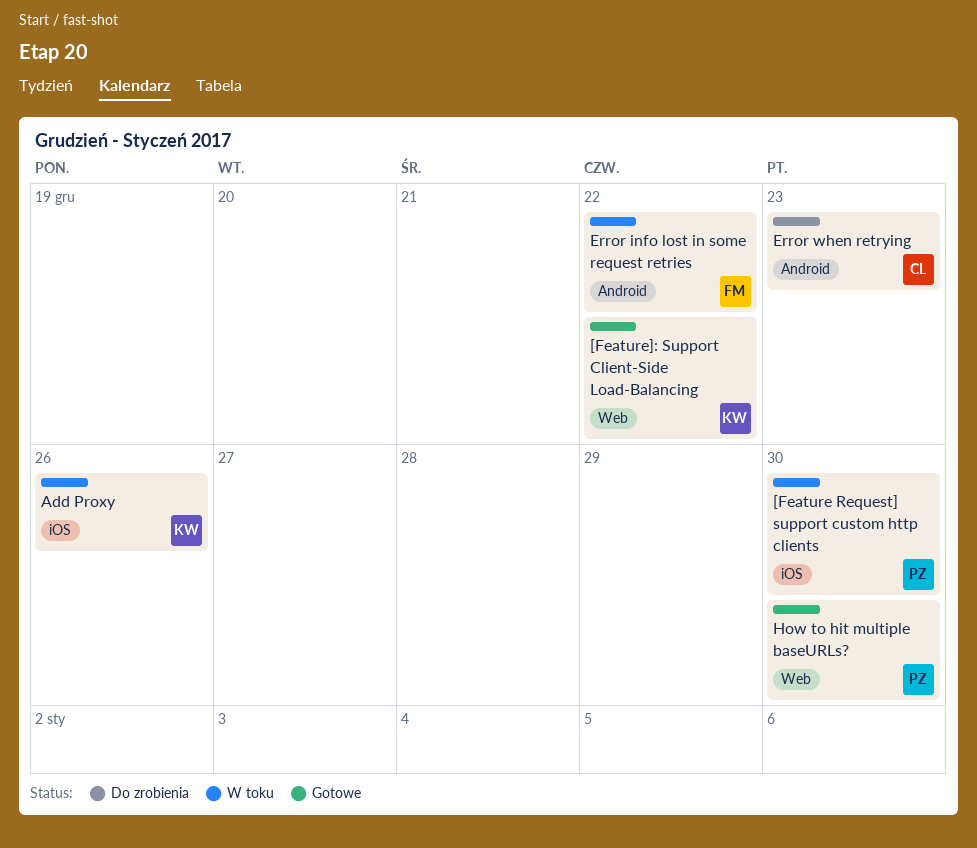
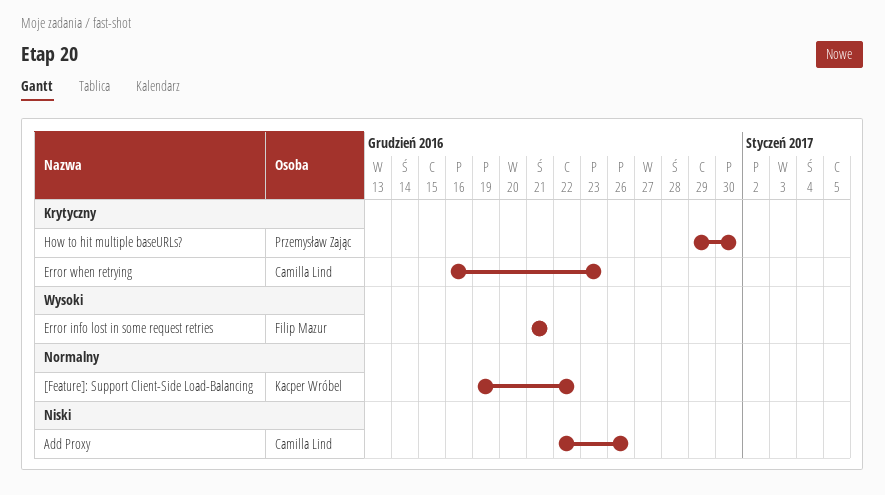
[Feature Request] support custom http clients: present -> none
Add Proxy, owner: Kacper Wróbel -> Camilla Lind
Error info lost in some request retries, due: Dec 22 -> Dec 21

